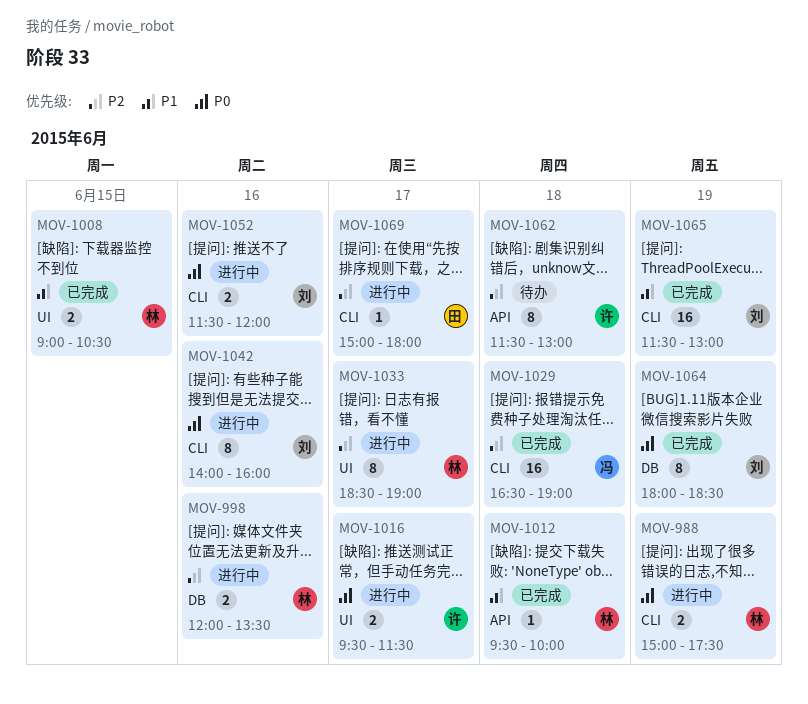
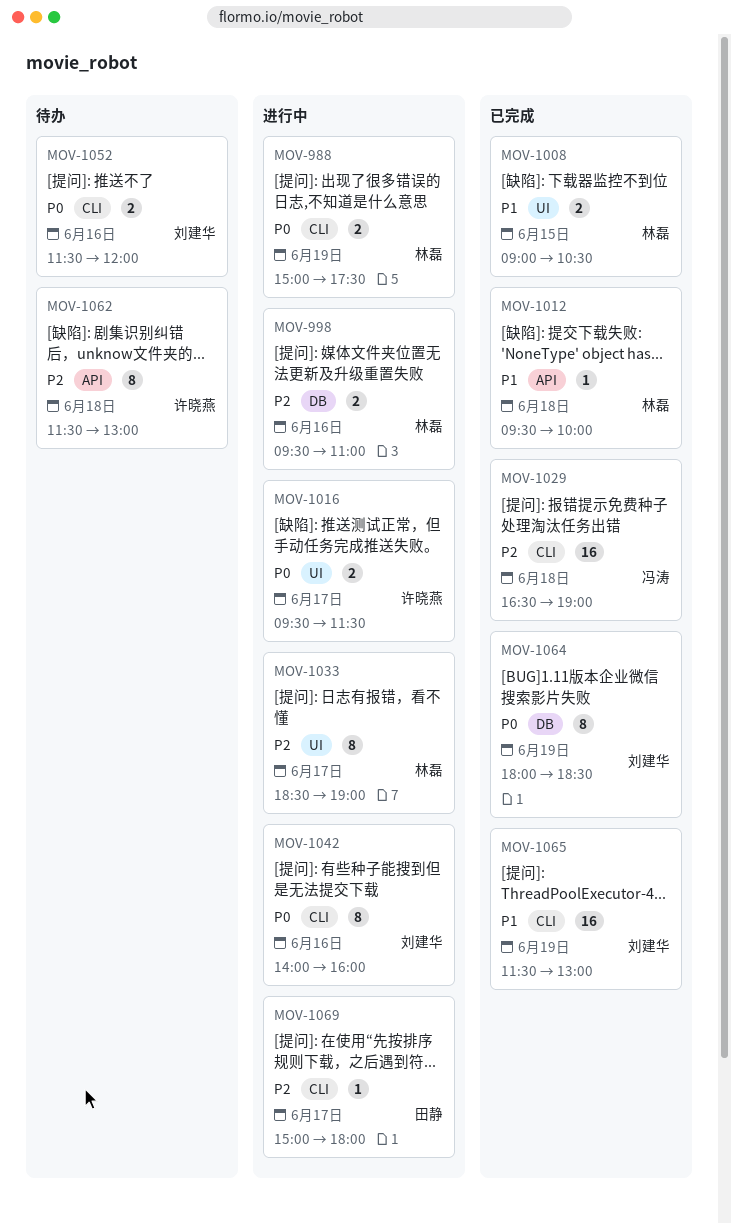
MOV-998, begins: 12:00 -> 09:30
MOV-998, ends: 13:30 -> 11:00
MOV-1052, status: 进行中 -> 待办

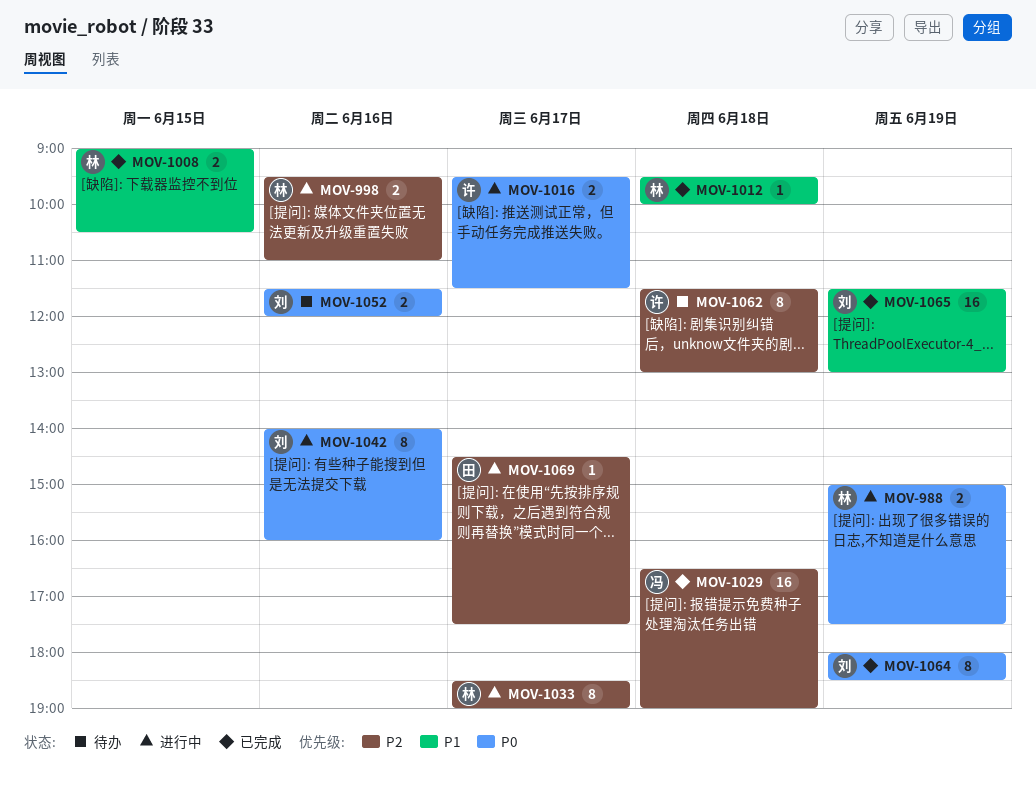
MOV-1069, begins: 15:00 -> 14:30
MOV-1069, ends: 18:00 -> 17:30

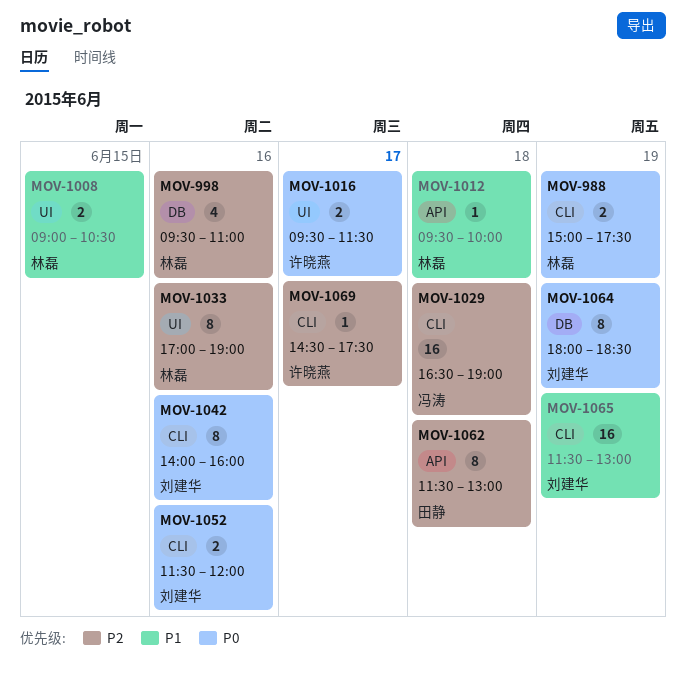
MOV-998, estimate: 2 -> 4
MOV-1033, day: Jun 17 -> Jun 16
MOV-1033, begins: 18:30 -> 17:00
MOV-1062, owner: 许晓燕 -> 田静
MOV-1069, owner: 田静 -> 许晓燕

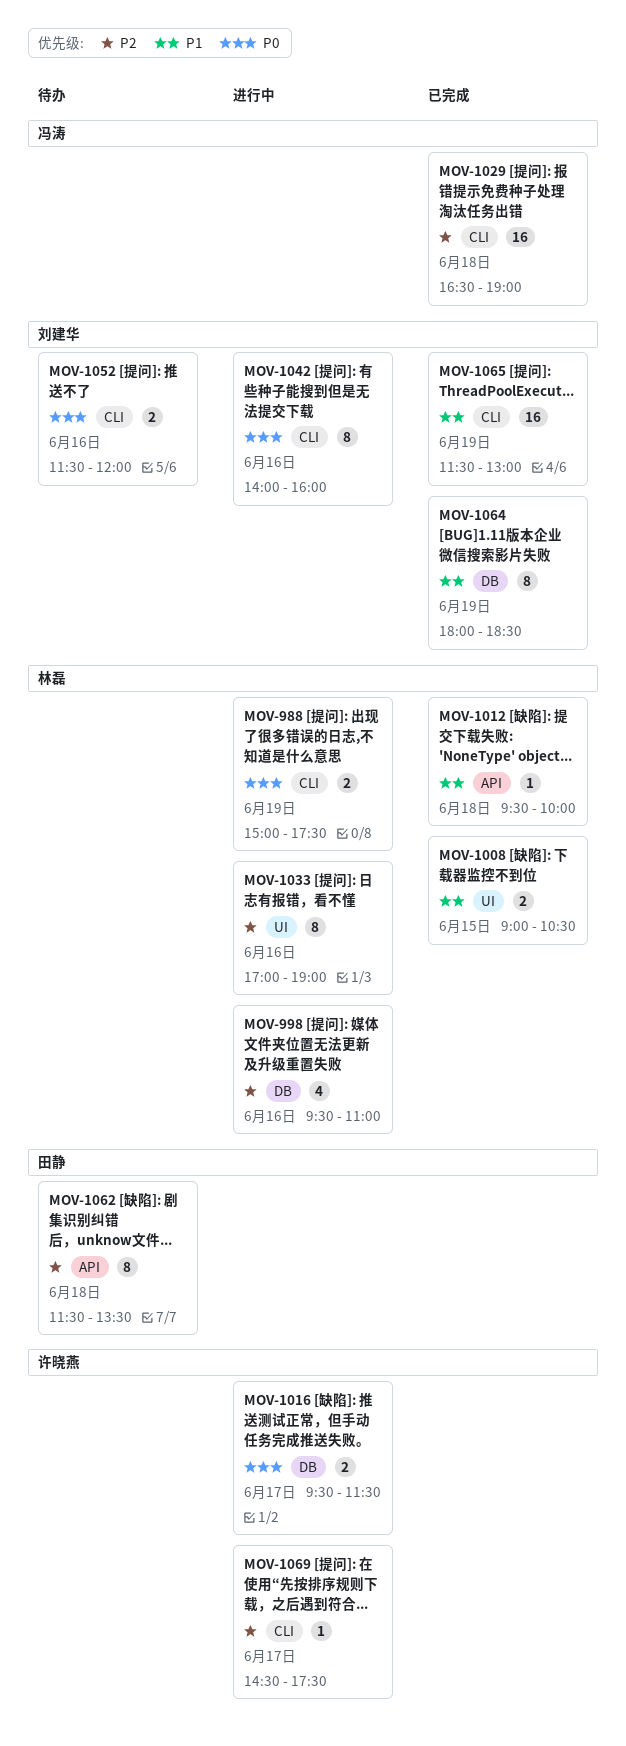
MOV-1016, label: UI -> DB
MOV-1062, ends: 13:00 -> 13:30
MOV-1064, priority: P0 -> P1

